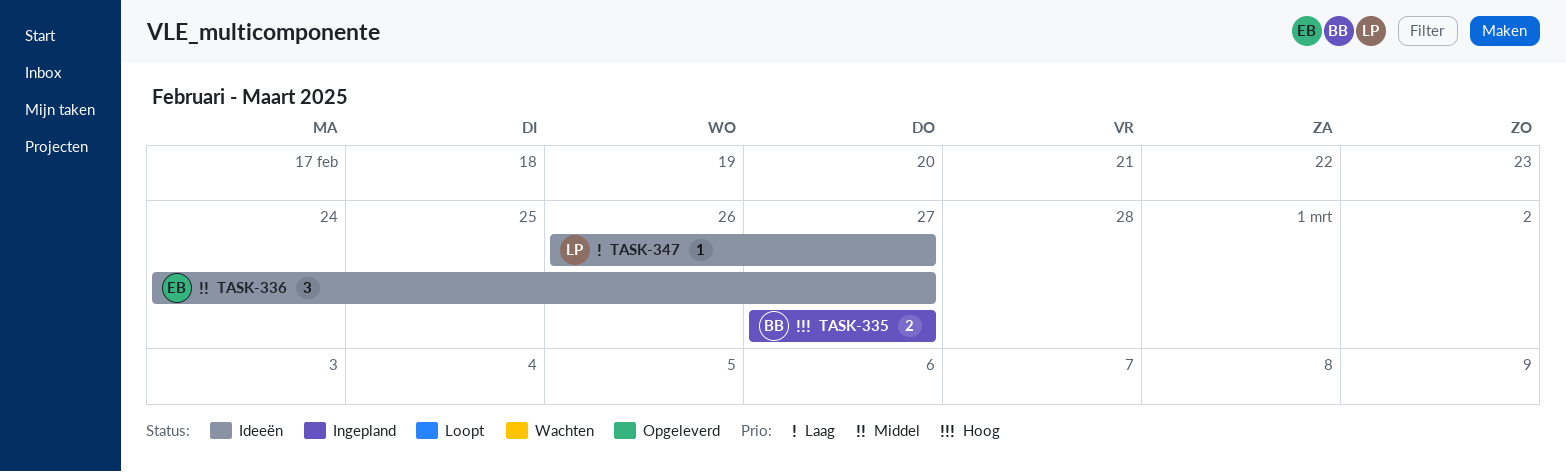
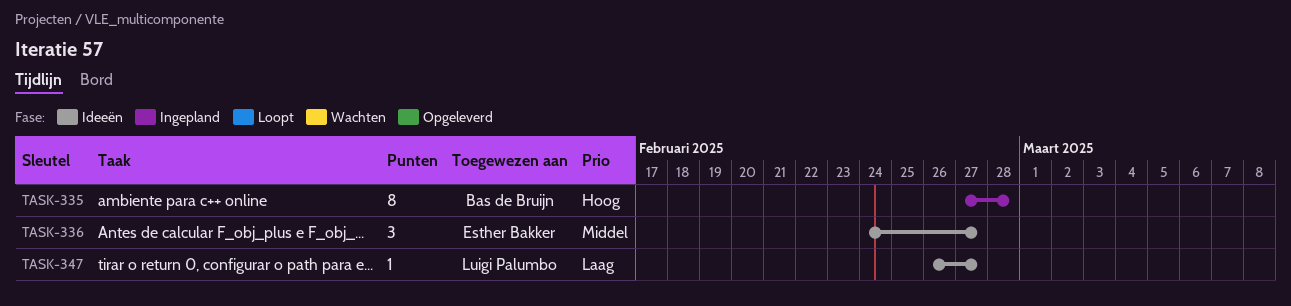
TASK-335, estimate: 2 -> 8
TASK-335, due: Feb 27 -> Feb 28

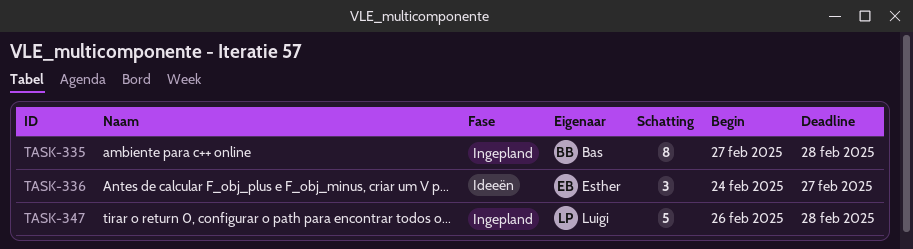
TASK-347, status: Ideeën -> Ingepland
TASK-347, estimate: 1 -> 5
TASK-347, due: Feb 27 -> Feb 28

